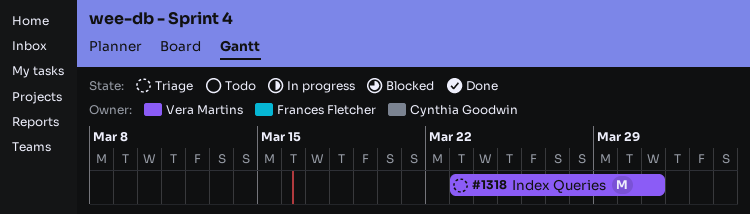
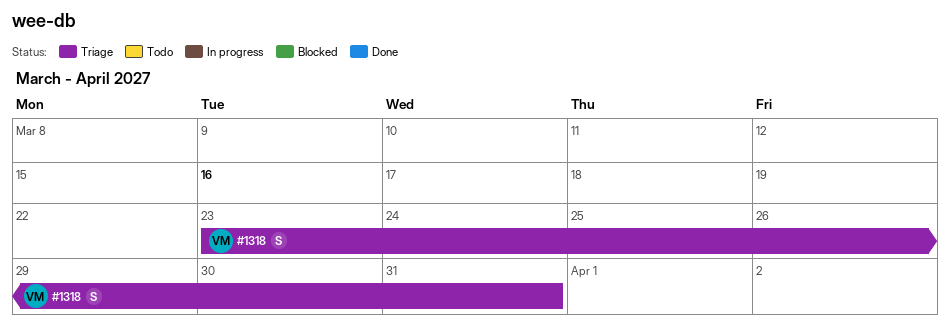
#1318, estimate: M -> S

